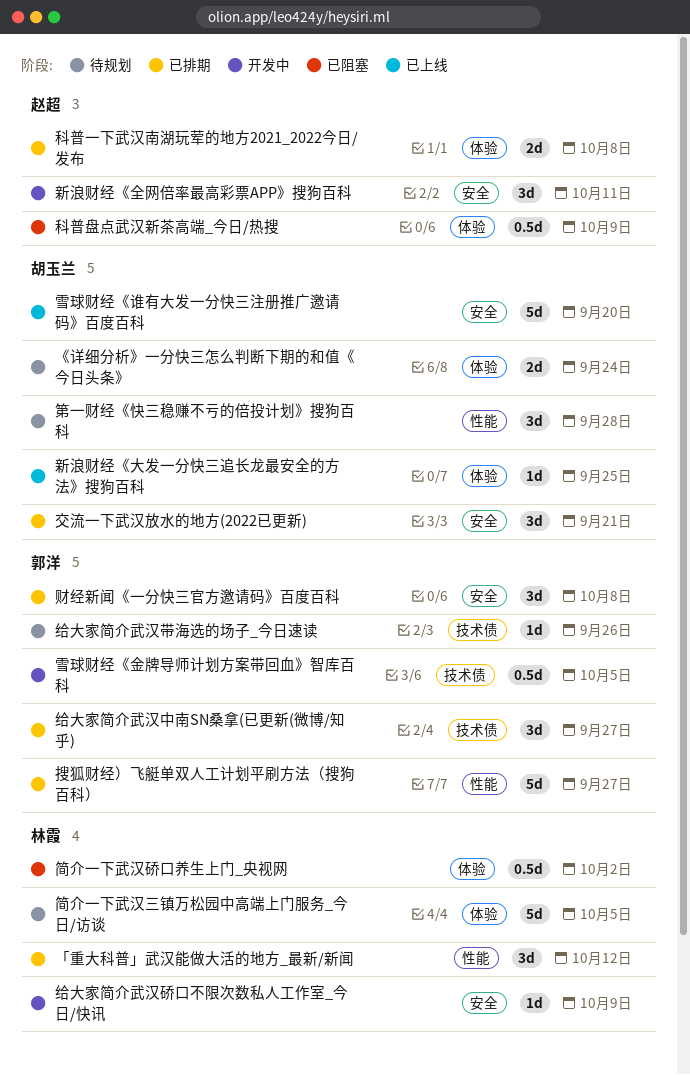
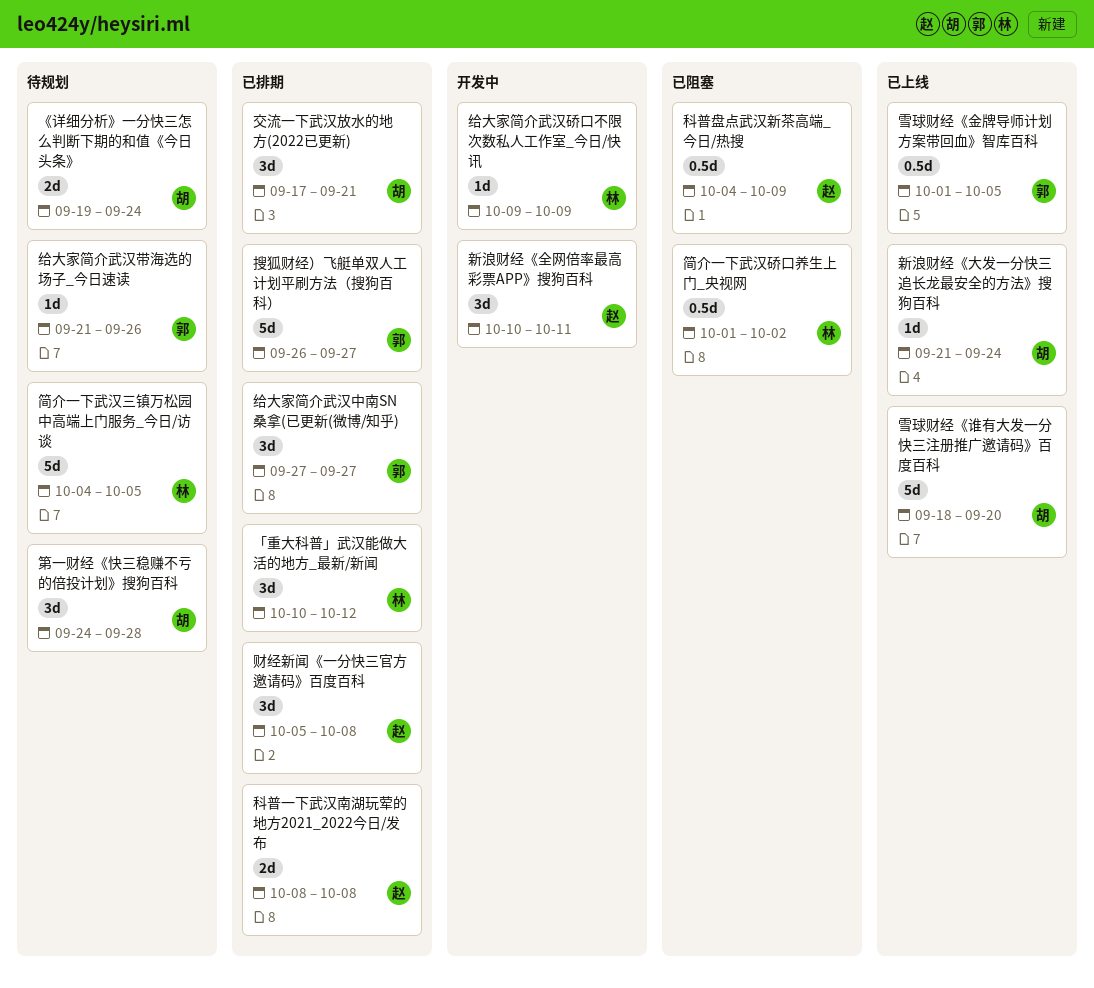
新浪财经《大发一分快三追长龙最安全的方法》搜狗百科, due: Sep 25 -> Sep 24
财经新闻《一分快三官方邀请码》百度百科, owner: 郭洋 -> 赵超
雪球财经《金牌导师计划方案带回血》智库百科, status: 开发中 -> 已上线

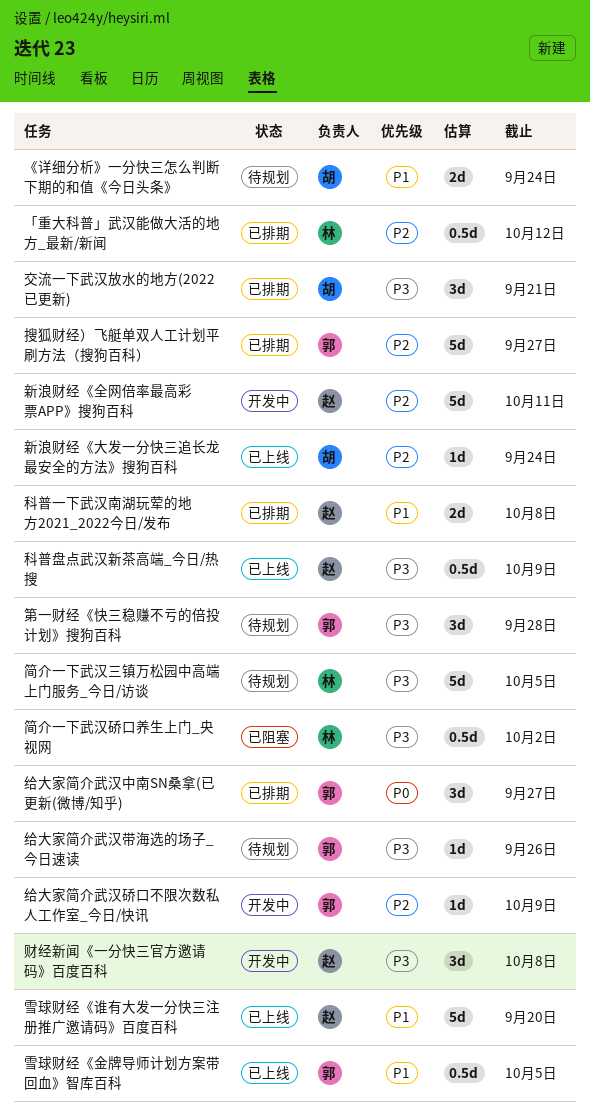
「重大科普」武汉能做大活的地方_最新/新闻, estimate: 3d -> 0.5d
新浪财经《全网倍率最高彩票APP》搜狗百科, estimate: 3d -> 5d
科普盘点武汉新茶高端_今日/热搜, status: 已阻塞 -> 已上线
第一财经《快三稳赚不亏的倍投计划》搜狗百科, owner: 胡 -> 郭
给大家简介武汉硚口不限次数私人工作室_今日/快讯, owner: 林 -> 郭
财经新闻《一分快三官方邀请码》百度百科, status: 已排期 -> 开发中
雪球财经《谁有大发一分快三注册推广邀请码》百度百科, owner: 胡 -> 赵

